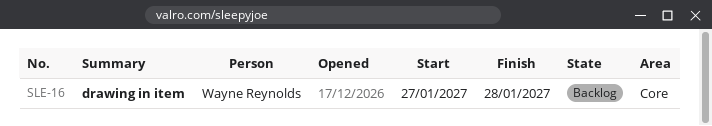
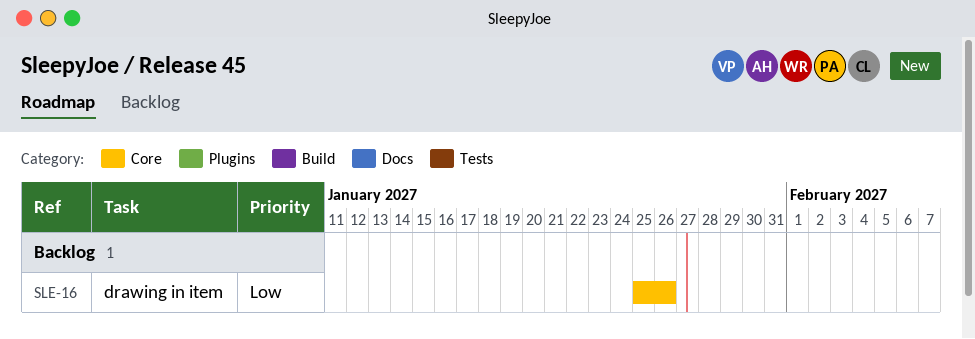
SLE-16, start: Jan 27 -> Jan 25
SLE-16, due: Jan 28 -> Jan 26

